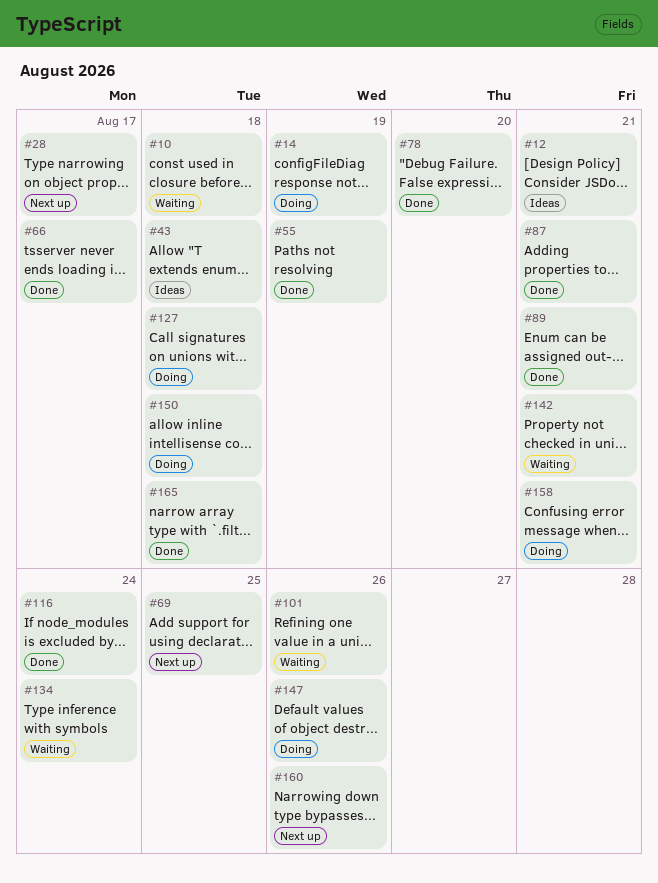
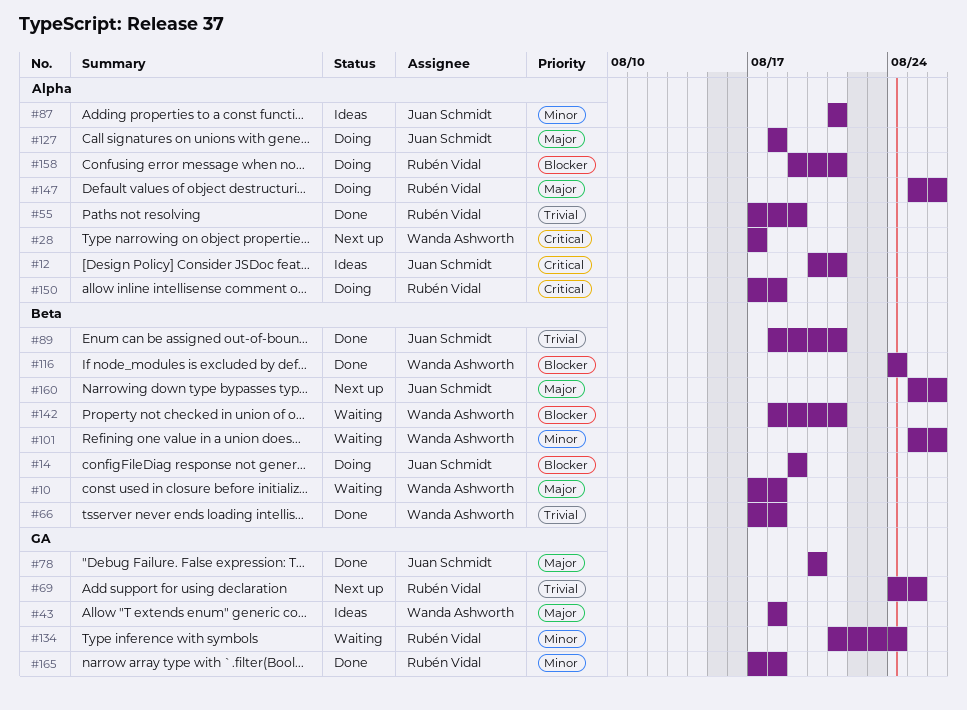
#66, due: Aug 17 -> Aug 18
#87, status: Done -> Ideas

